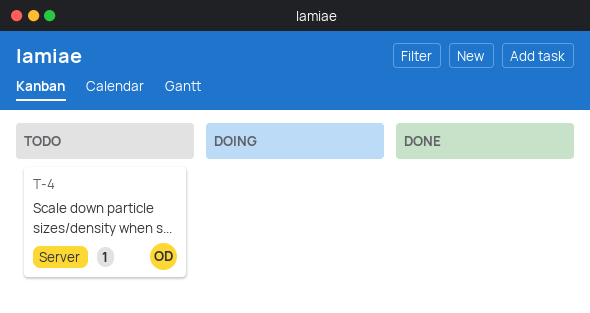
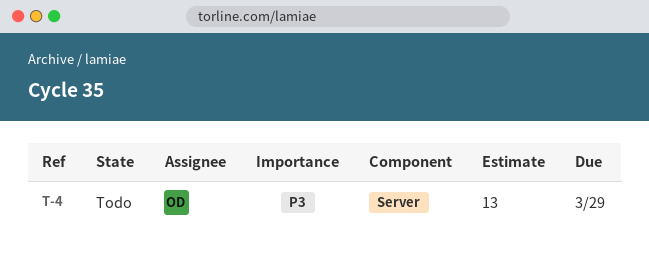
T-4, estimate: 1 -> 13

